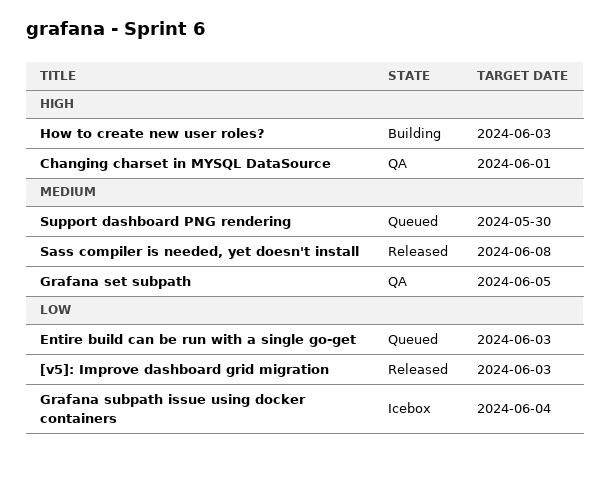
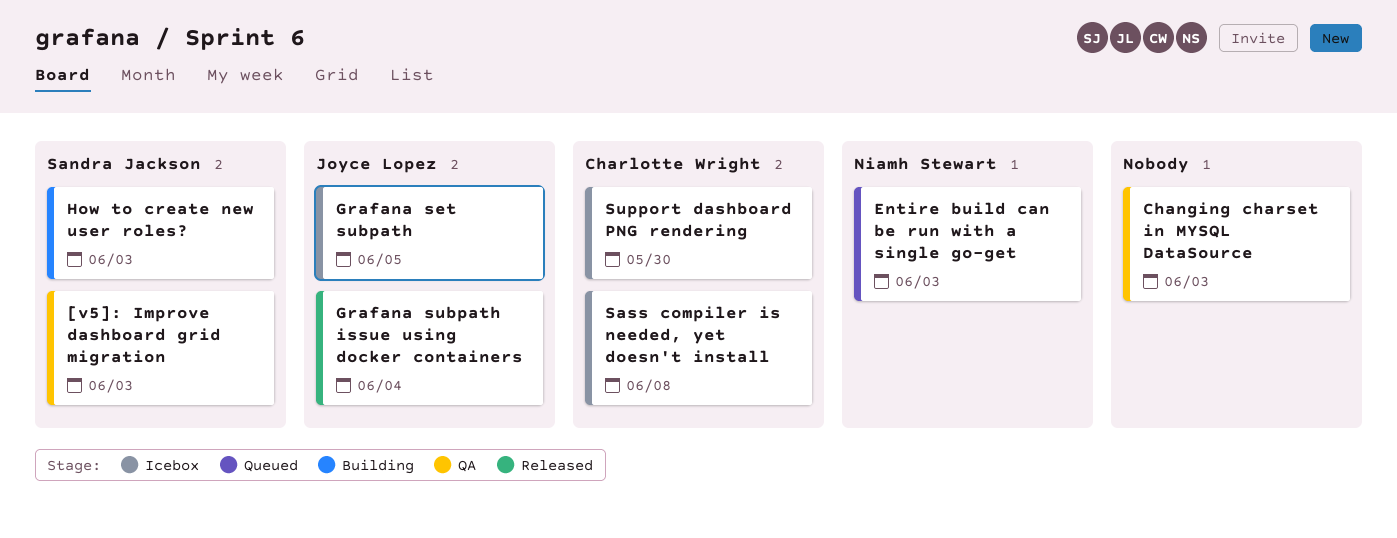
[v5]: Improve dashboard grid migration, status: Released -> QA
Changing charset in MYSQL DataSource, due: Jun 1 -> Jun 3
Grafana set subpath, status: QA -> Icebox
Grafana subpath issue using docker containers, status: Icebox -> Released
Sass compiler is needed, yet doesn't install, status: Released -> Icebox
Support dashboard PNG rendering, status: Queued -> Icebox

